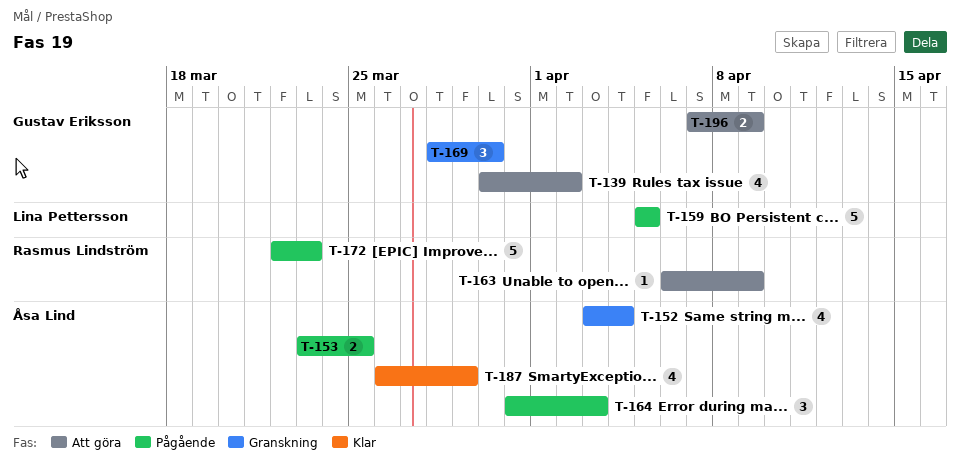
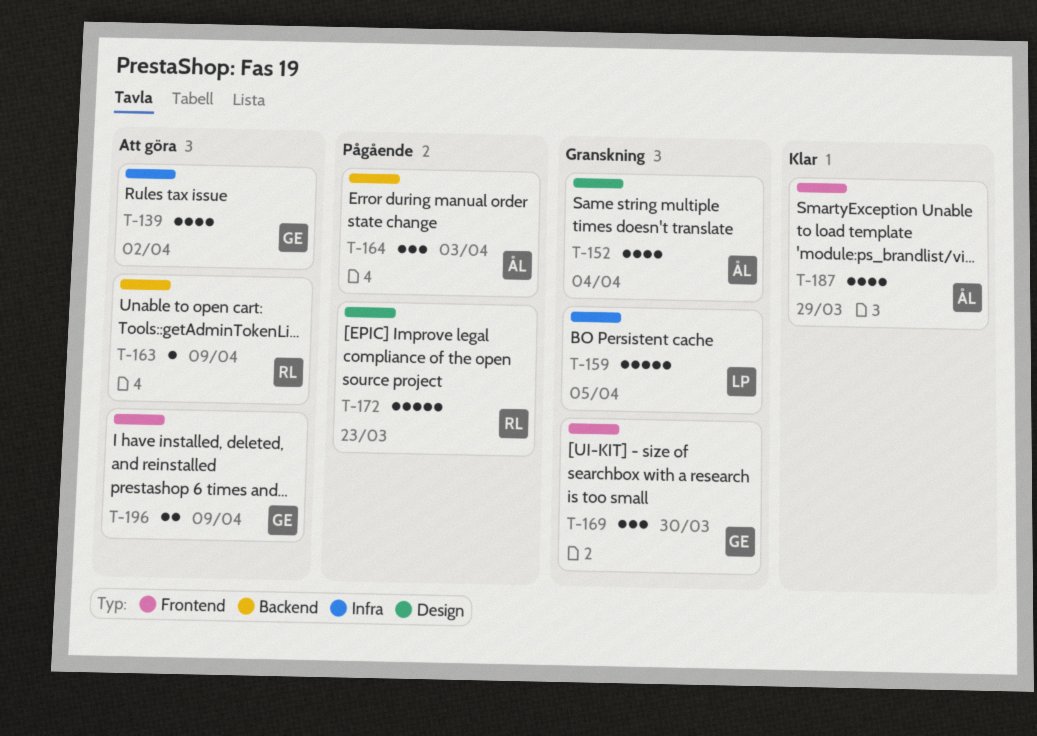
T-153: present -> none
T-159, status: Pågående -> Granskning

